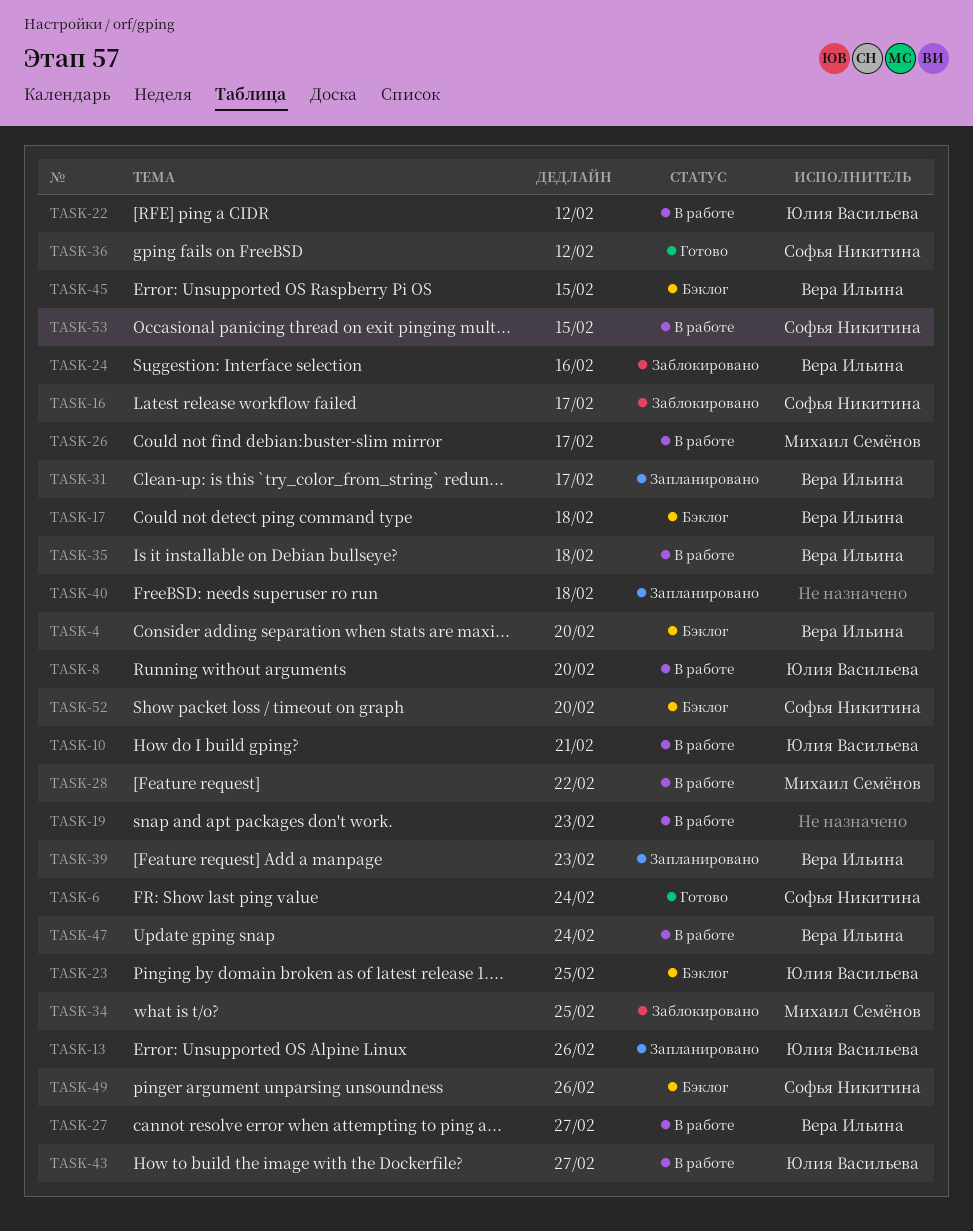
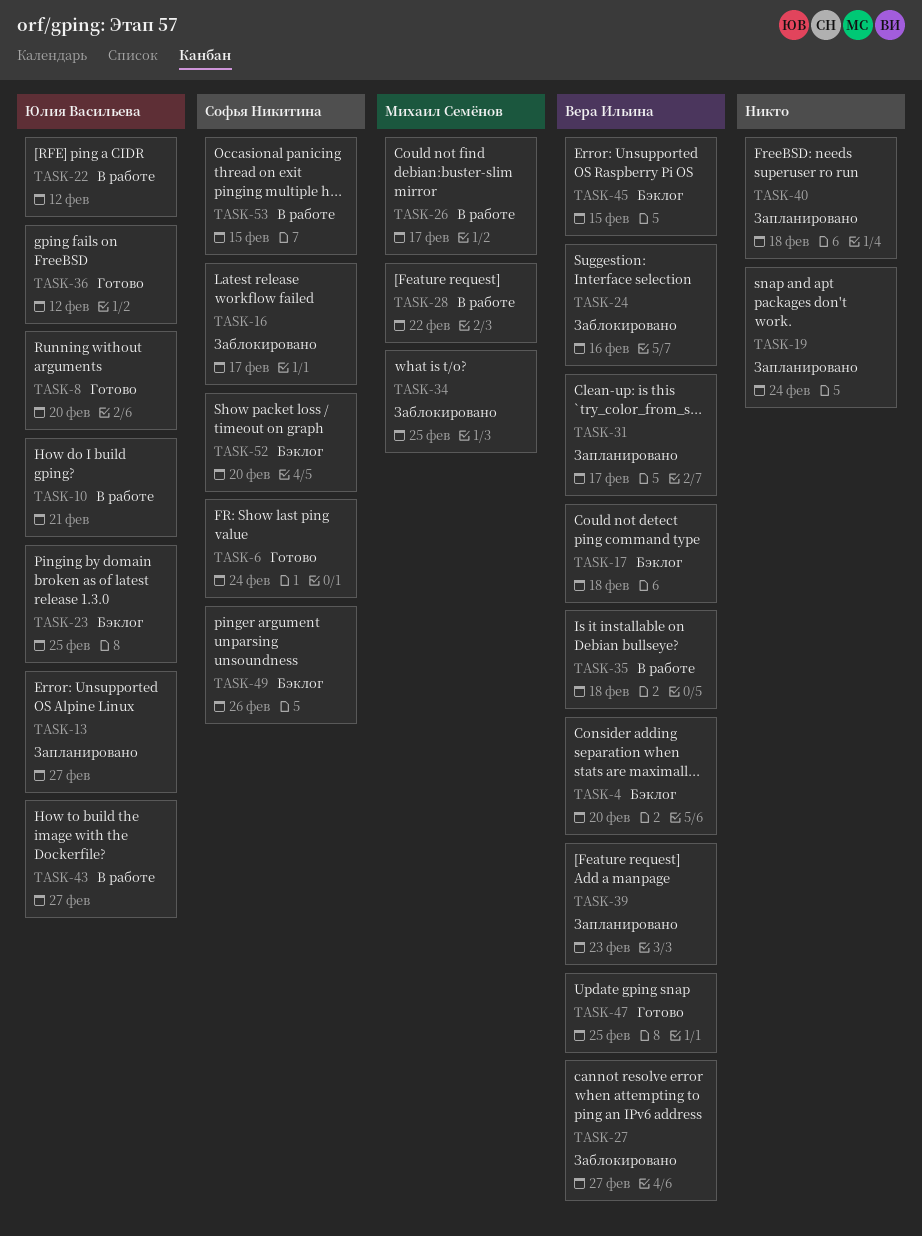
TASK-8, status: В работе -> Готово
TASK-13, due: Feb 26 -> Feb 27
TASK-19, status: В работе -> Запланировано
TASK-19, due: Feb 23 -> Feb 24
TASK-27, status: В работе -> Заблокировано
TASK-36, owner: Софья Никитина -> Юлия Васильева
TASK-47, status: В работе -> Готово
TASK-47, due: Feb 24 -> Feb 25

